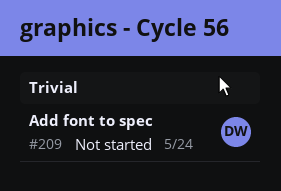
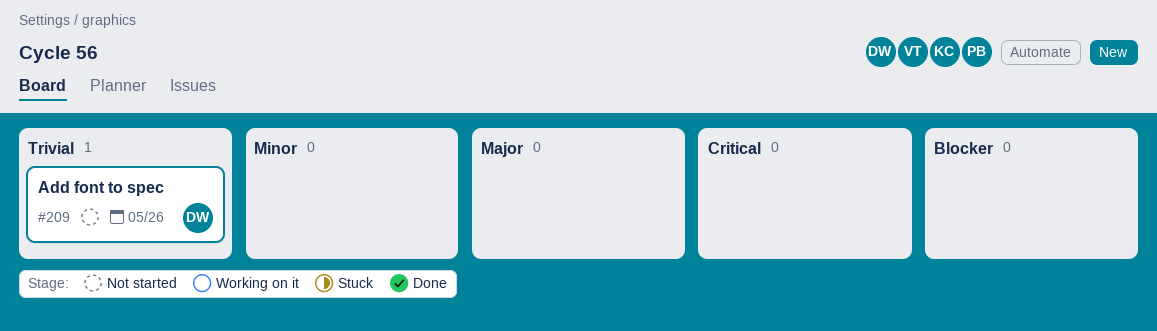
#209, due: May 24 -> May 26

